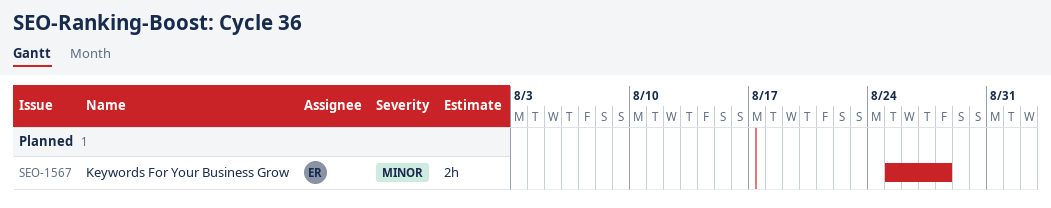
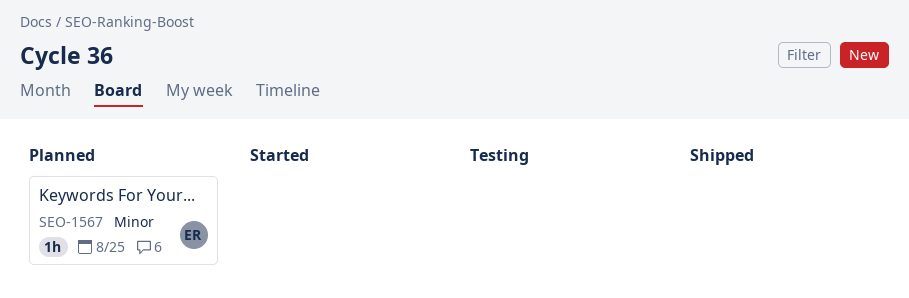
SEO-1567, estimate: 2h -> 1h
SEO-1567, due: Aug 28 -> Aug 25

